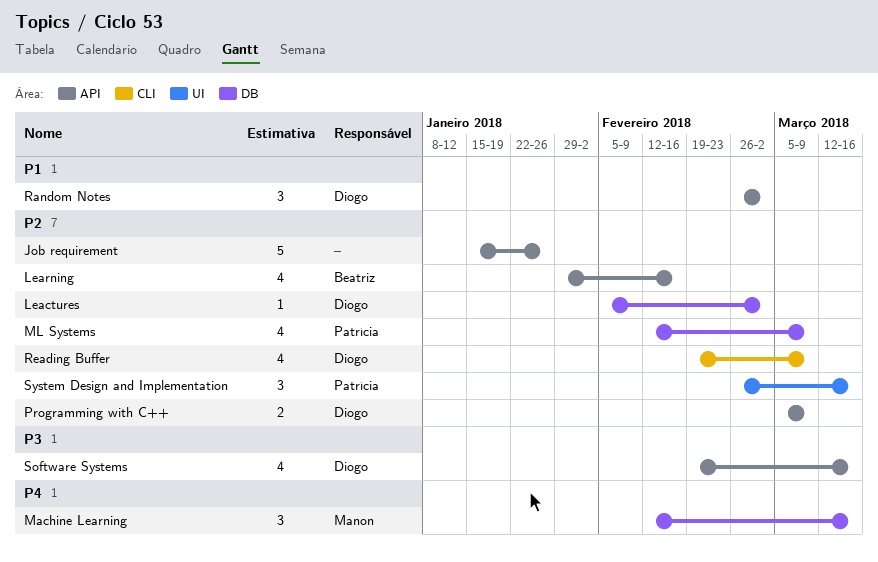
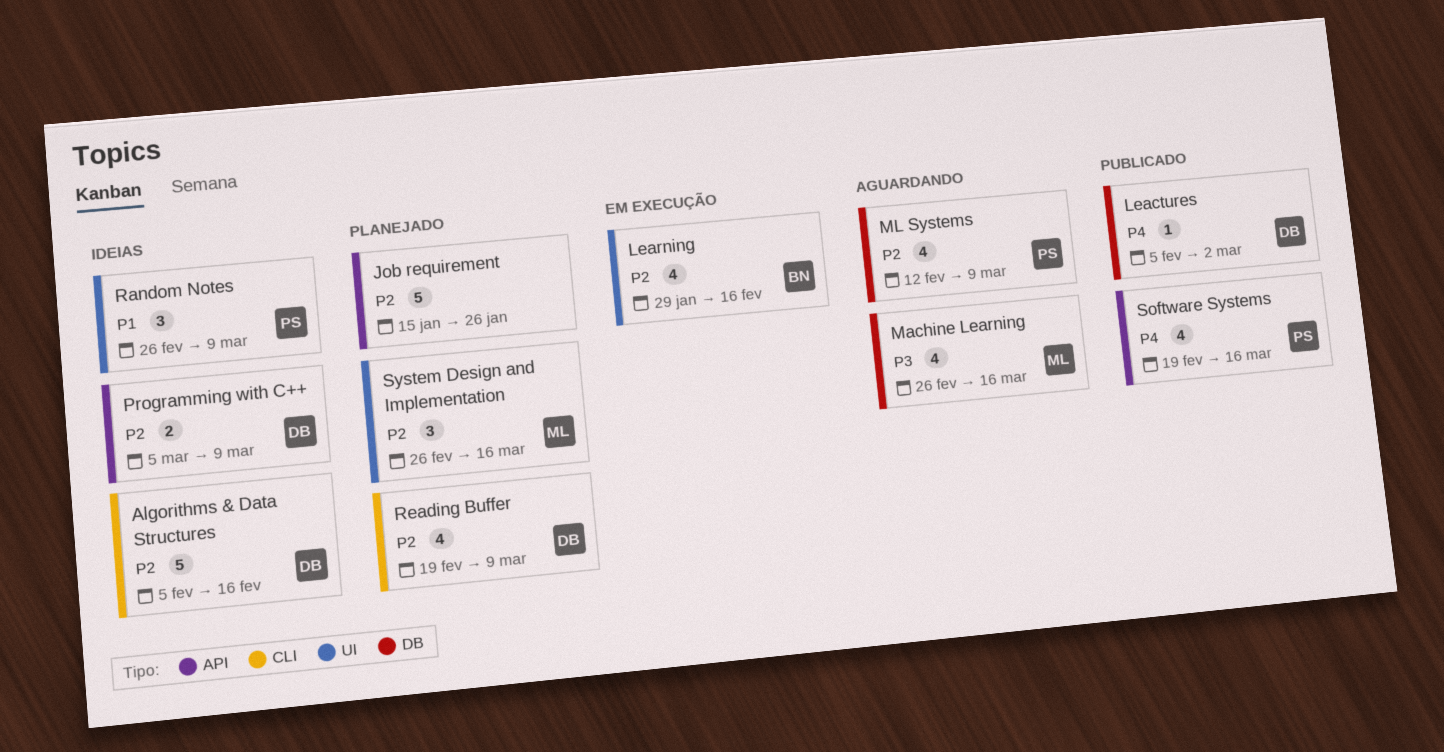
Algorithms & Data Structures: none -> present
Leactures, priority: P2 -> P4
Learning, label: API -> UI
Machine Learning, priority: P4 -> P3
Machine Learning, estimate: 3 -> 4
Machine Learning, start: Feb 12 -> Feb 26
Random Notes, owner: Diogo -> Patrícia
Random Notes, label: API -> UI
Random Notes, due: Mar 2 -> Mar 9
Software Systems, owner: Diogo -> Patrícia
Software Systems, priority: P3 -> P4
System Design and Implementation, owner: Patrícia -> Manon

